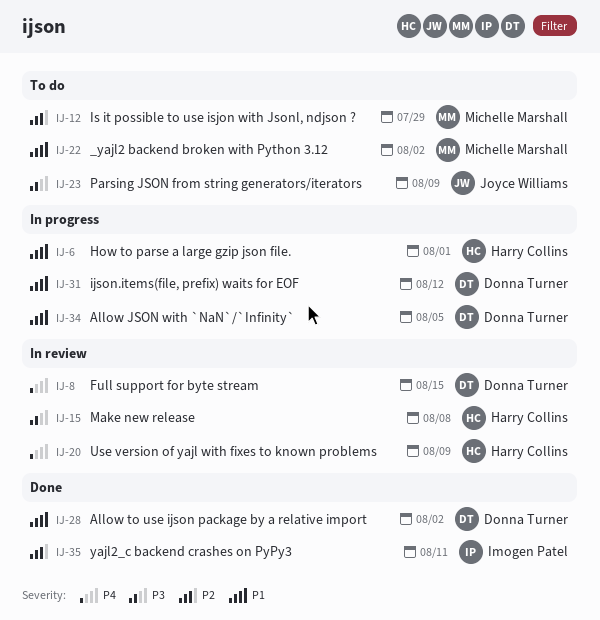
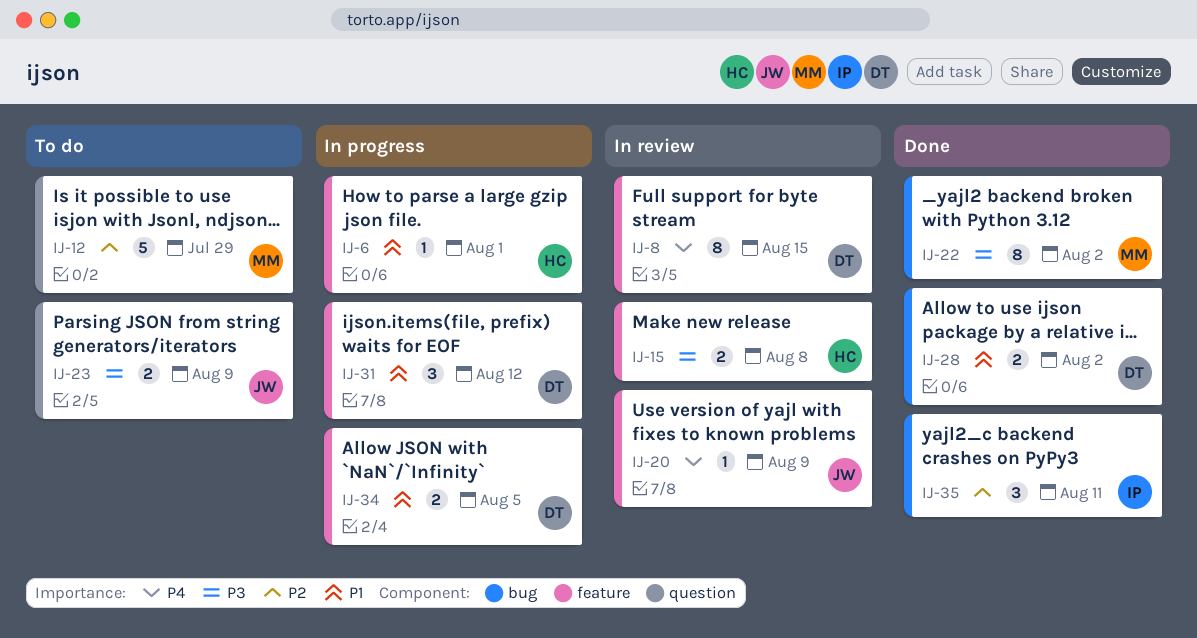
IJ-20, owner: Harry Collins -> Joyce Williams
IJ-22, status: To do -> Done
IJ-22, priority: P1 -> P3

